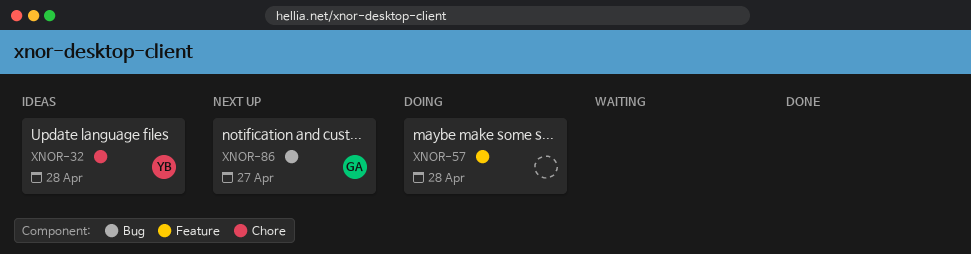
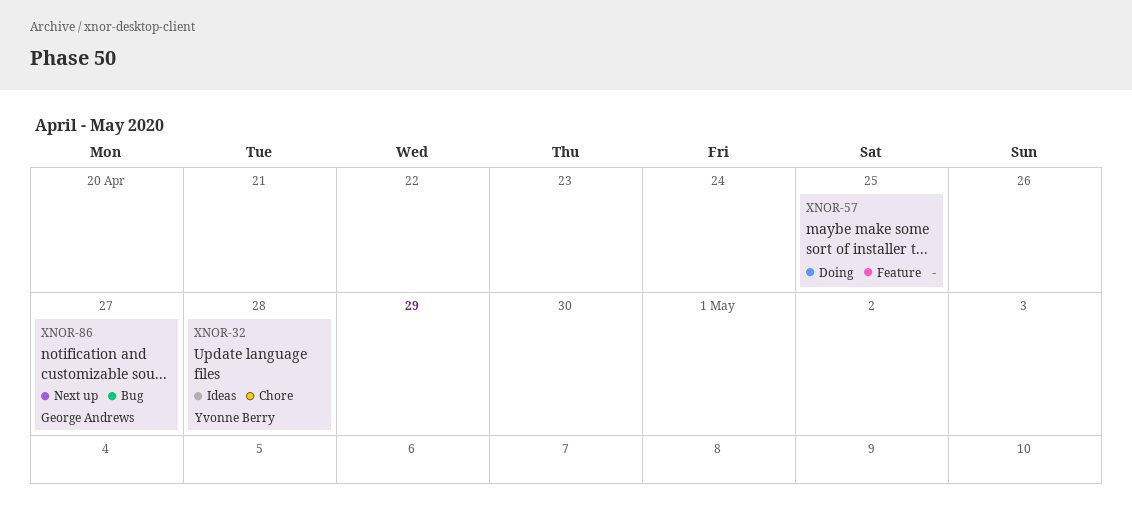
XNOR-57, due: Apr 28 -> Apr 25

